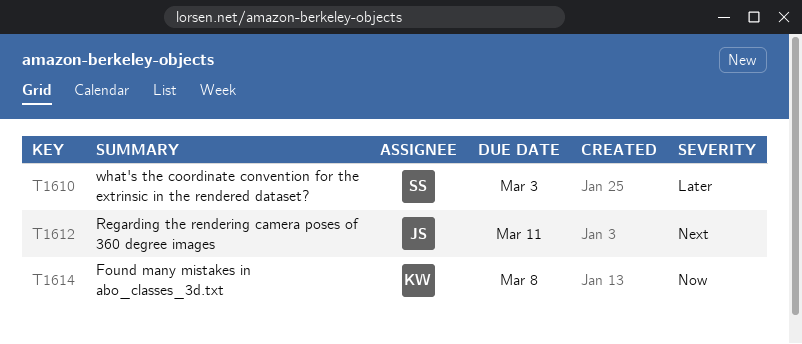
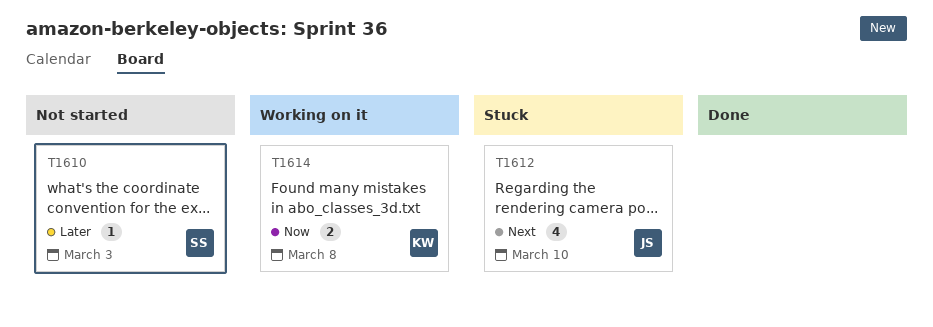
T1612, due: Mar 11 -> Mar 10

